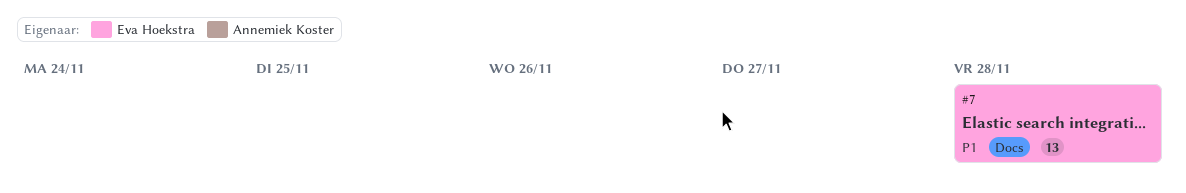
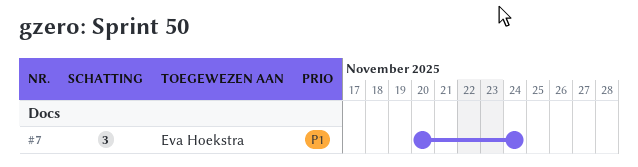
#7, estimate: 13 -> 3
#7, due: Nov 28 -> Nov 24

